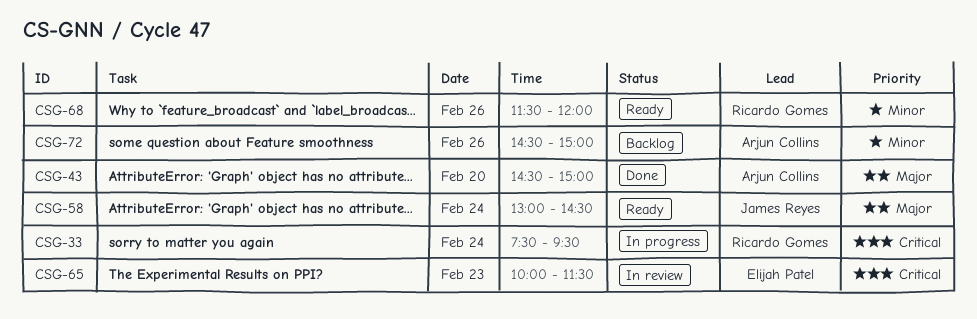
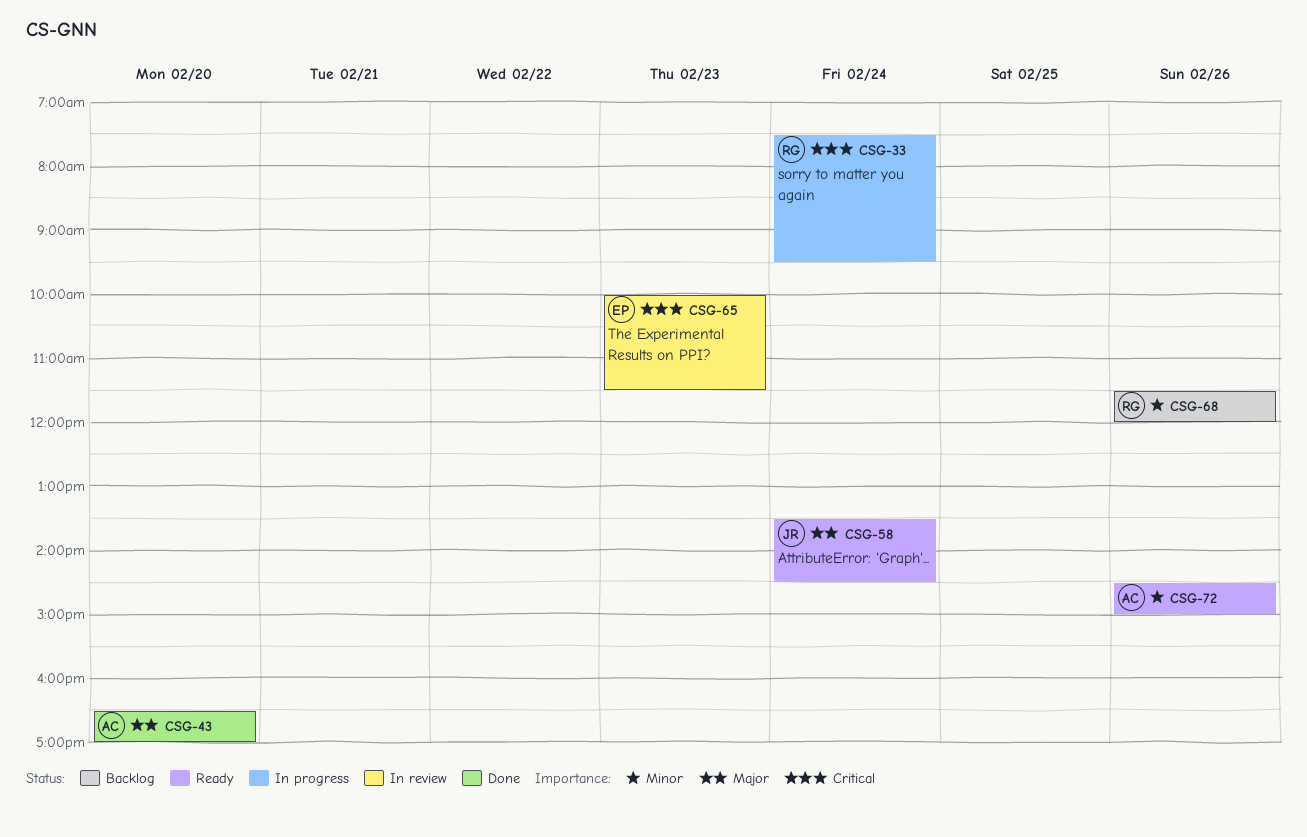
CSG-43, begins: 14:30 -> 16:30
CSG-43, ends: 15:00 -> 17:00
CSG-58, begins: 13:00 -> 13:30
CSG-68, status: Ready -> Backlog
CSG-72, status: Backlog -> Ready

